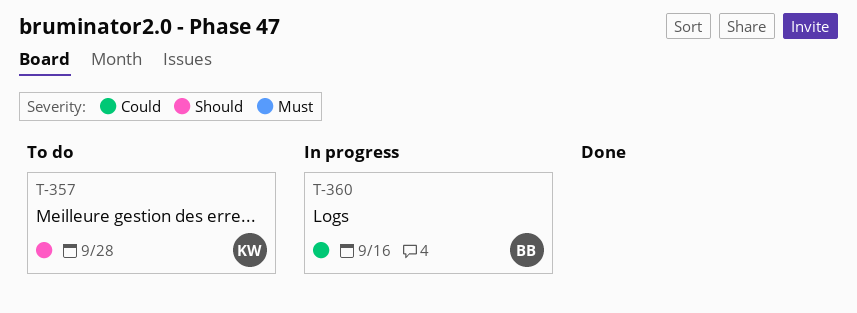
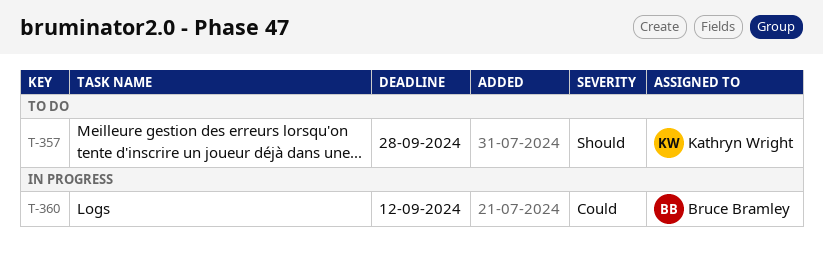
T-360, due: Sep 16 -> Sep 12

